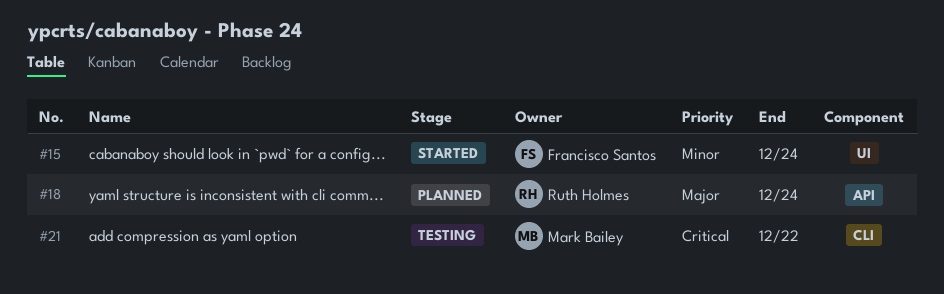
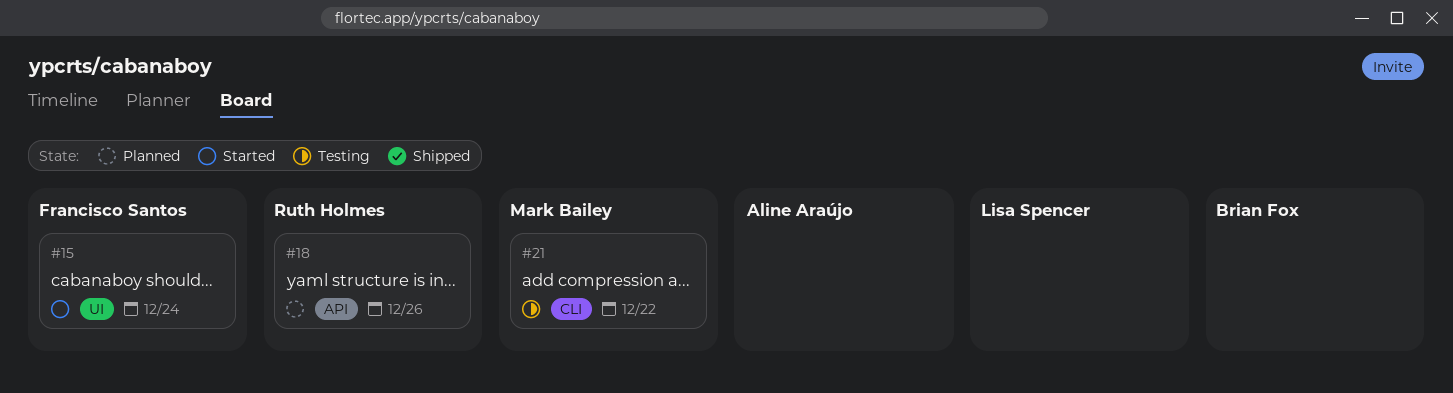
#18, due: Dec 24 -> Dec 26

